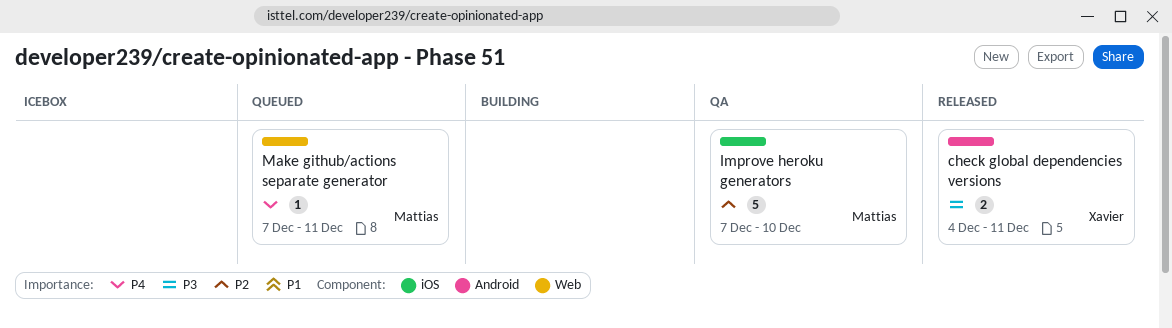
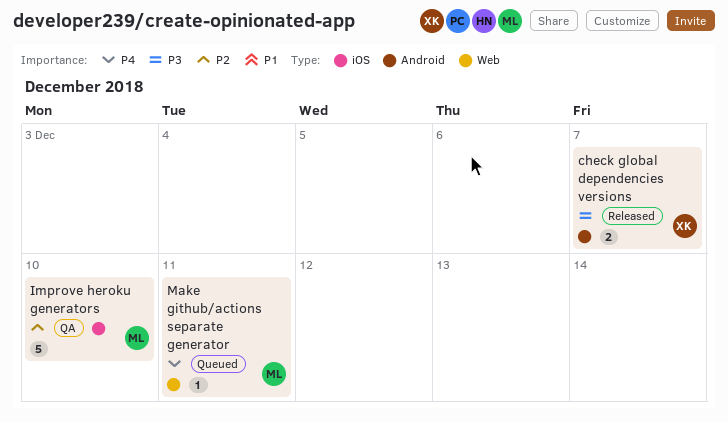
check global dependencies versions, due: Dec 11 -> Dec 7

